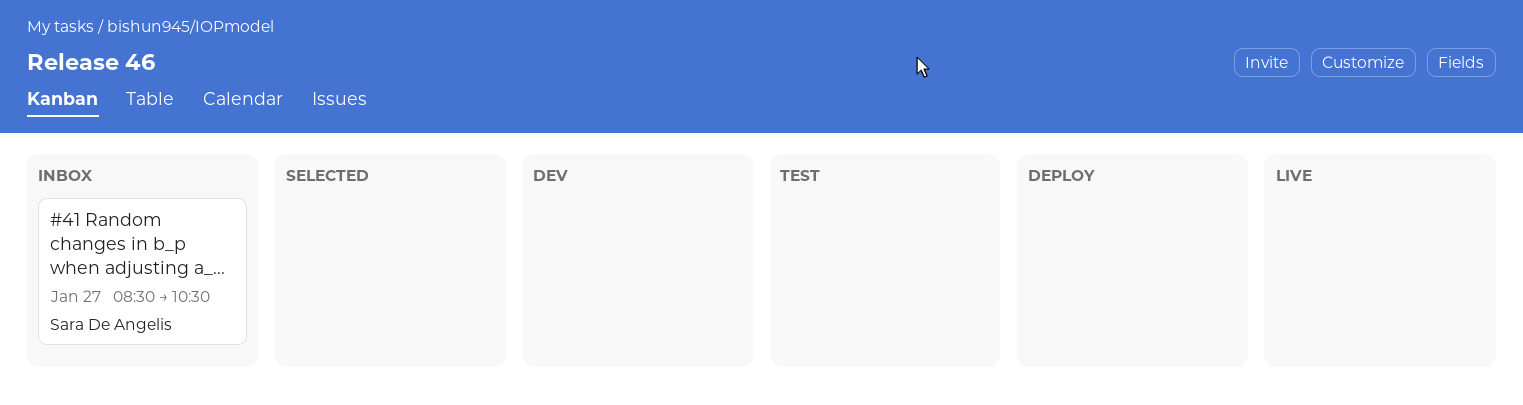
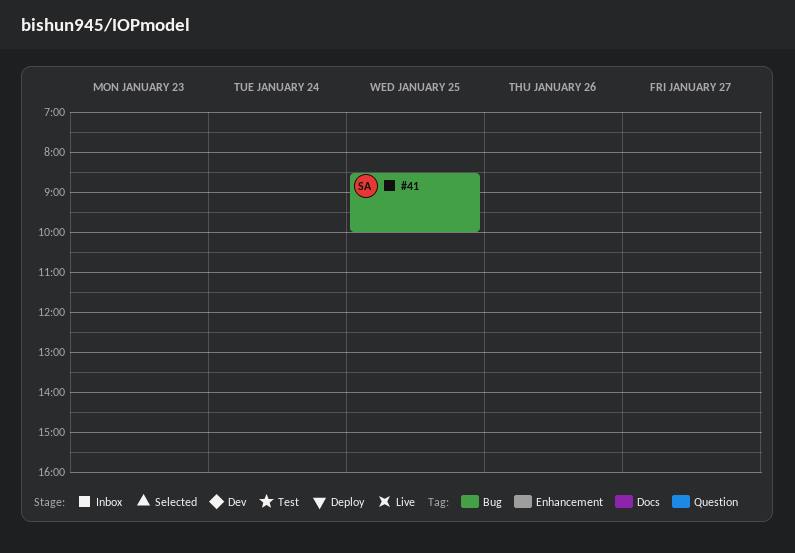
#41, day: Jan 27 -> Jan 25
#41, ends: 10:30 -> 10:00

